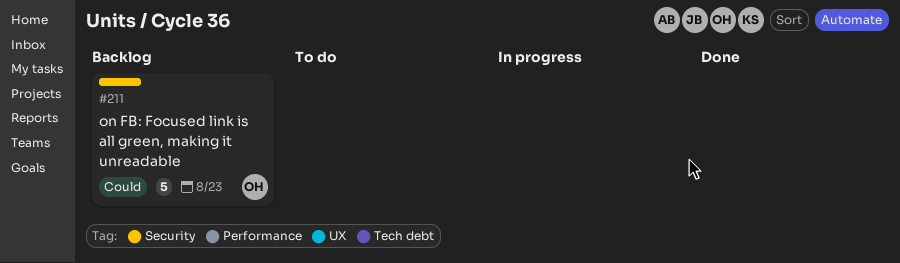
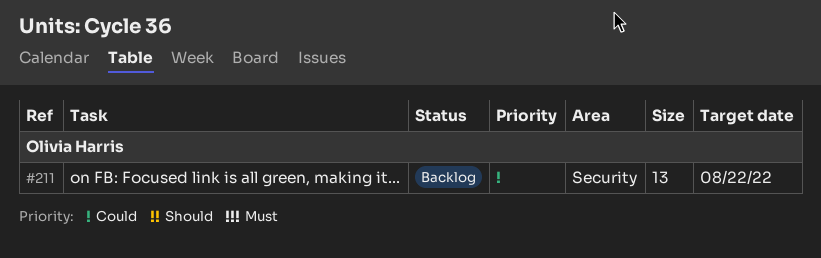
#211, estimate: 5 -> 13
#211, due: Aug 23 -> Aug 22

